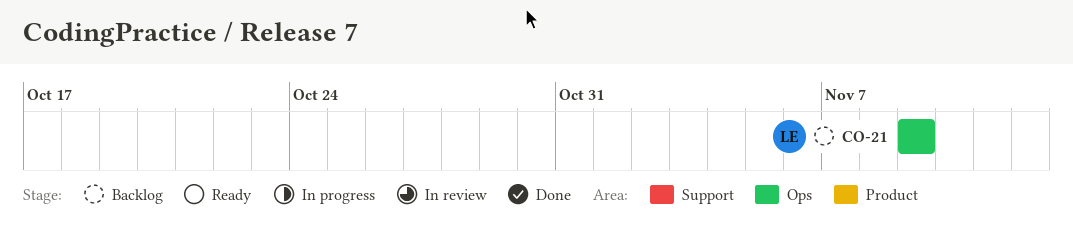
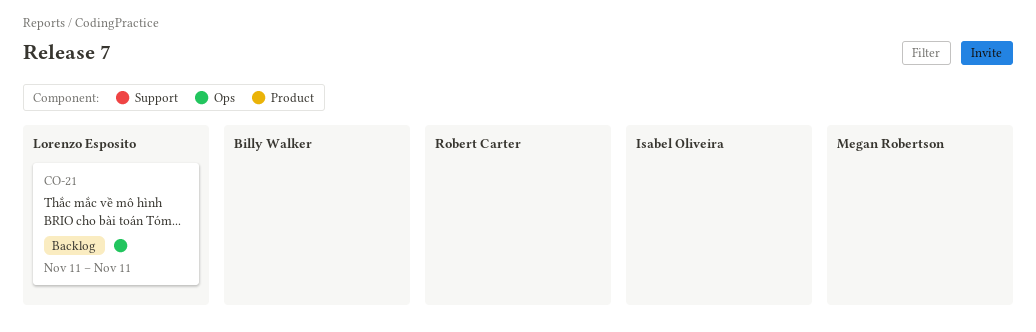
CO-21, start: Nov 9 -> Nov 11
CO-21, due: Nov 9 -> Nov 11

